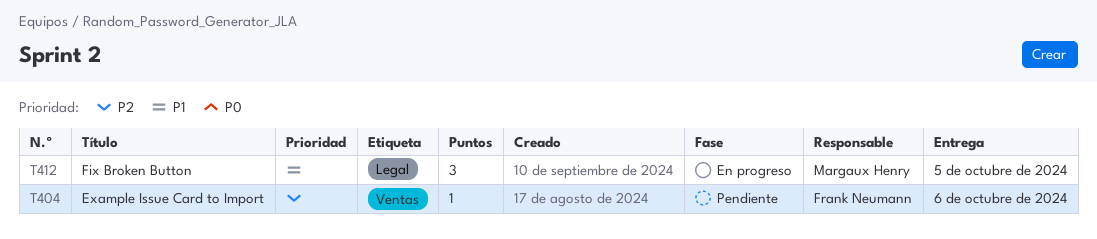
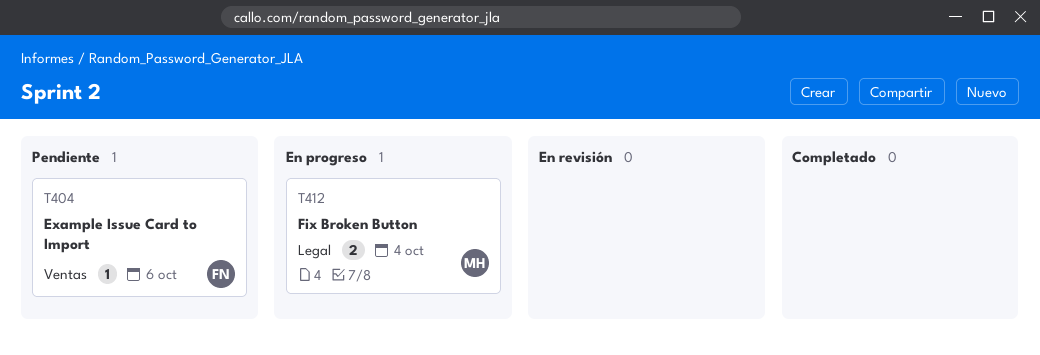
T412, estimate: 3 -> 2
T412, due: Oct 5 -> Oct 4

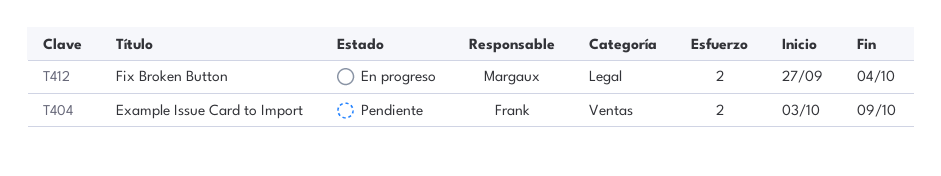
T404, estimate: 1 -> 2
T404, due: Oct 6 -> Oct 9

